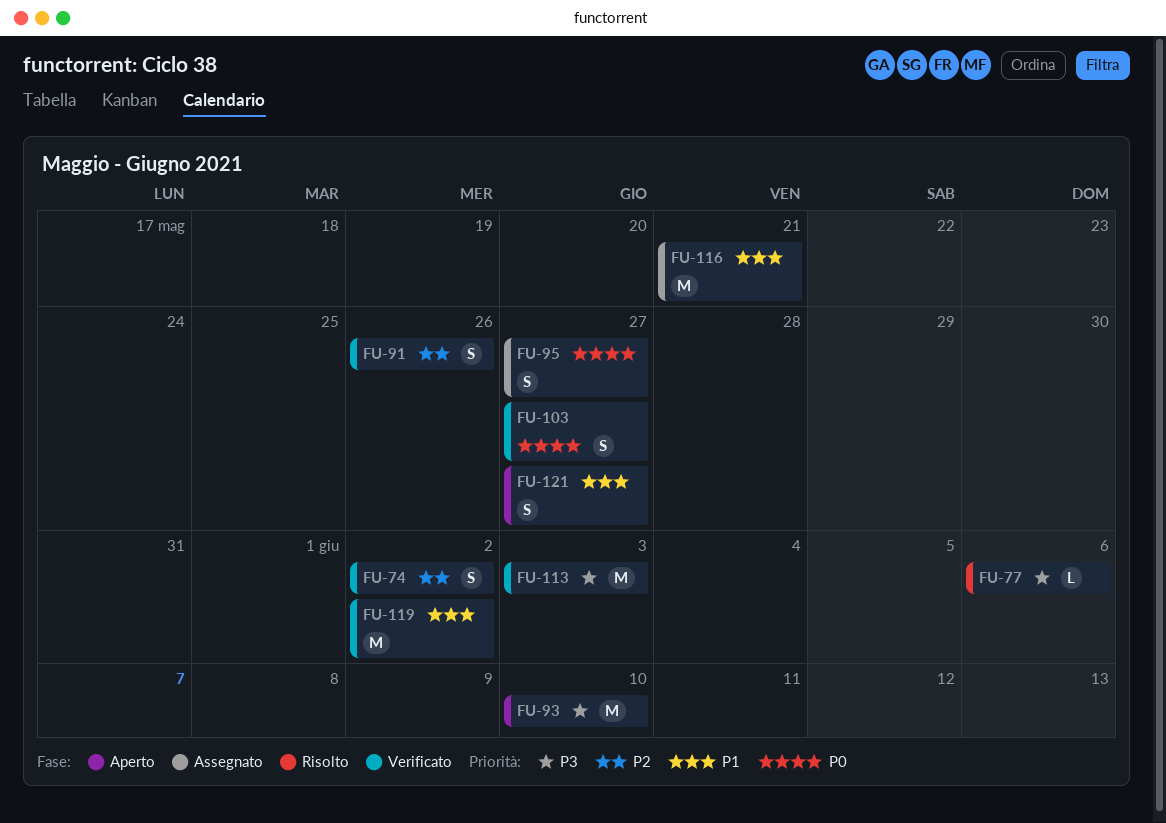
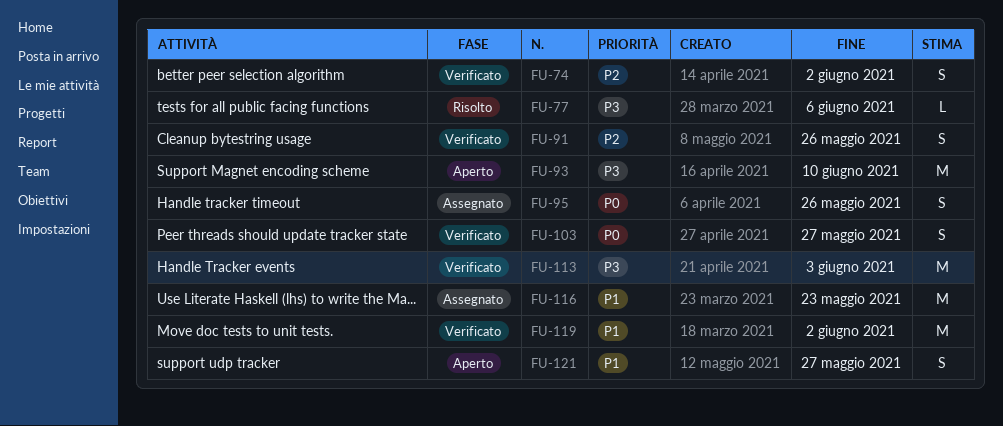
FU-95, due: May 27 -> May 26
FU-116, due: May 21 -> May 23

